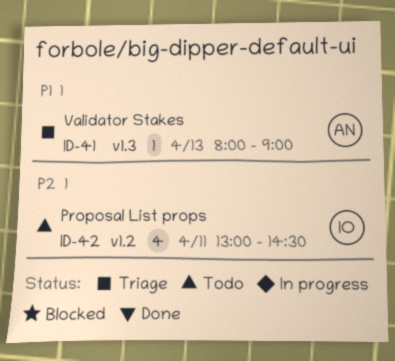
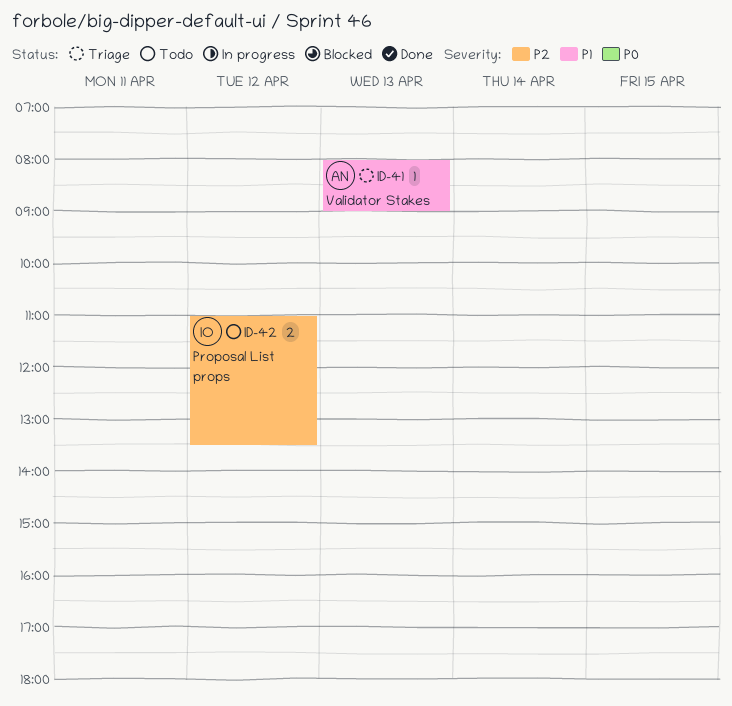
ID-42, estimate: 4 -> 2
ID-42, day: Apr 11 -> Apr 12
ID-42, begins: 13:00 -> 11:00
ID-42, ends: 14:30 -> 13:30

